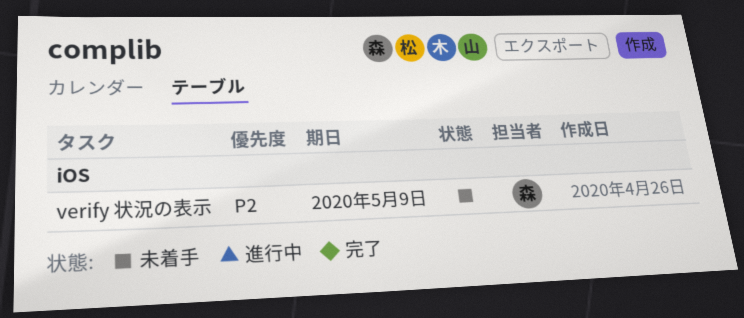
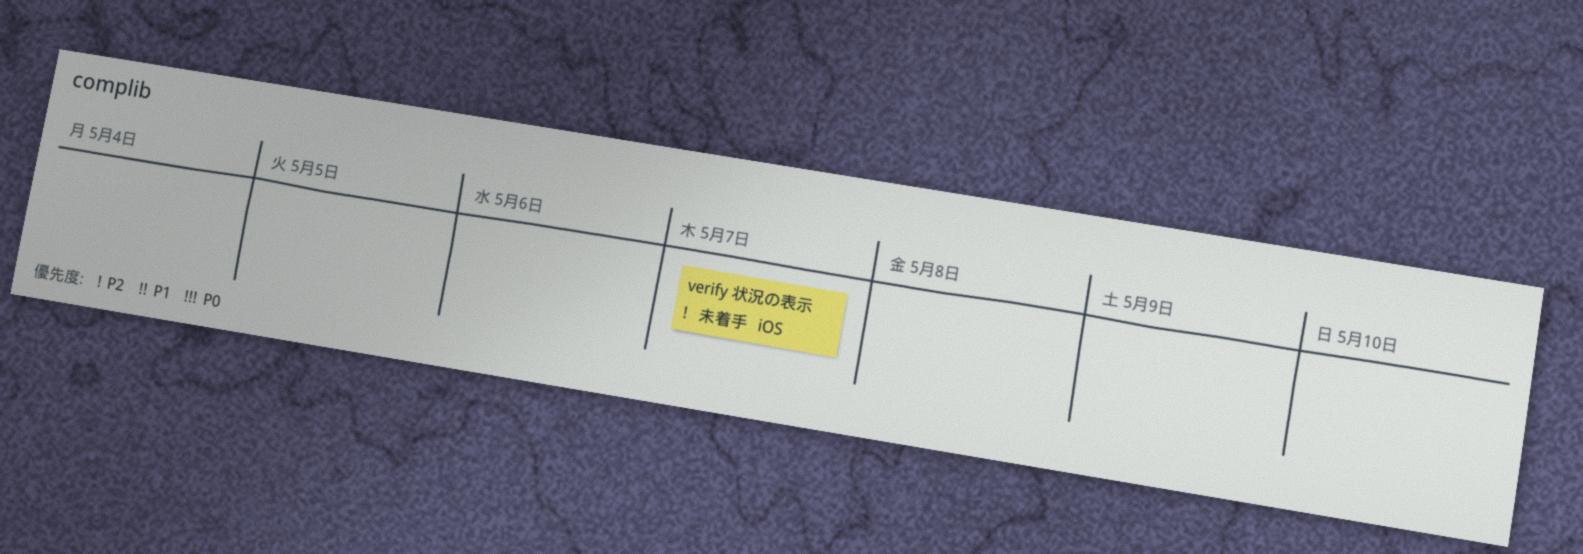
verify 状況の表示, due: May 9 -> May 7

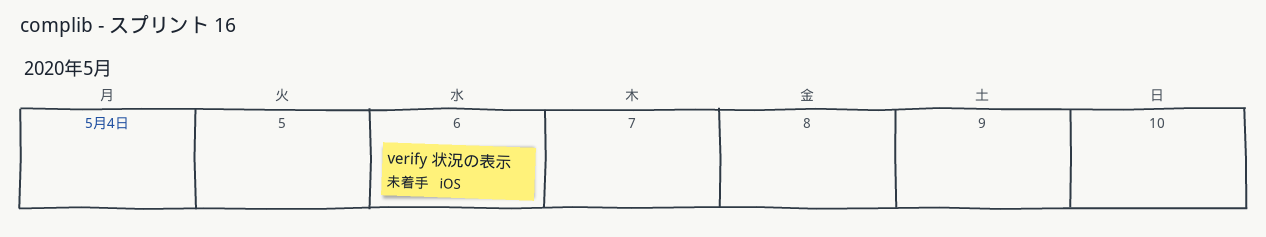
verify 状況の表示, due: May 7 -> May 6

